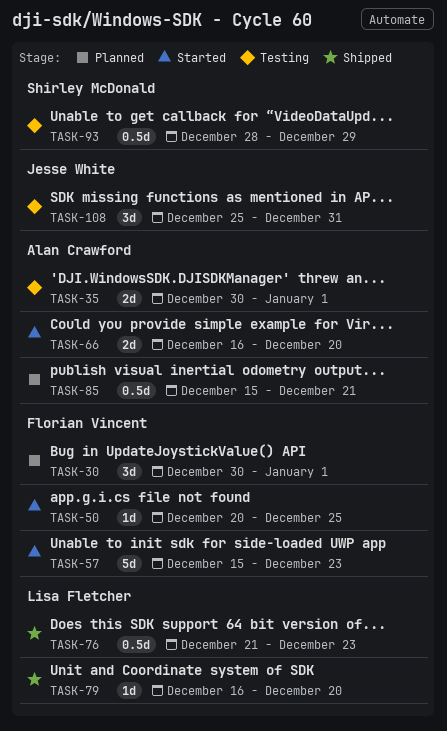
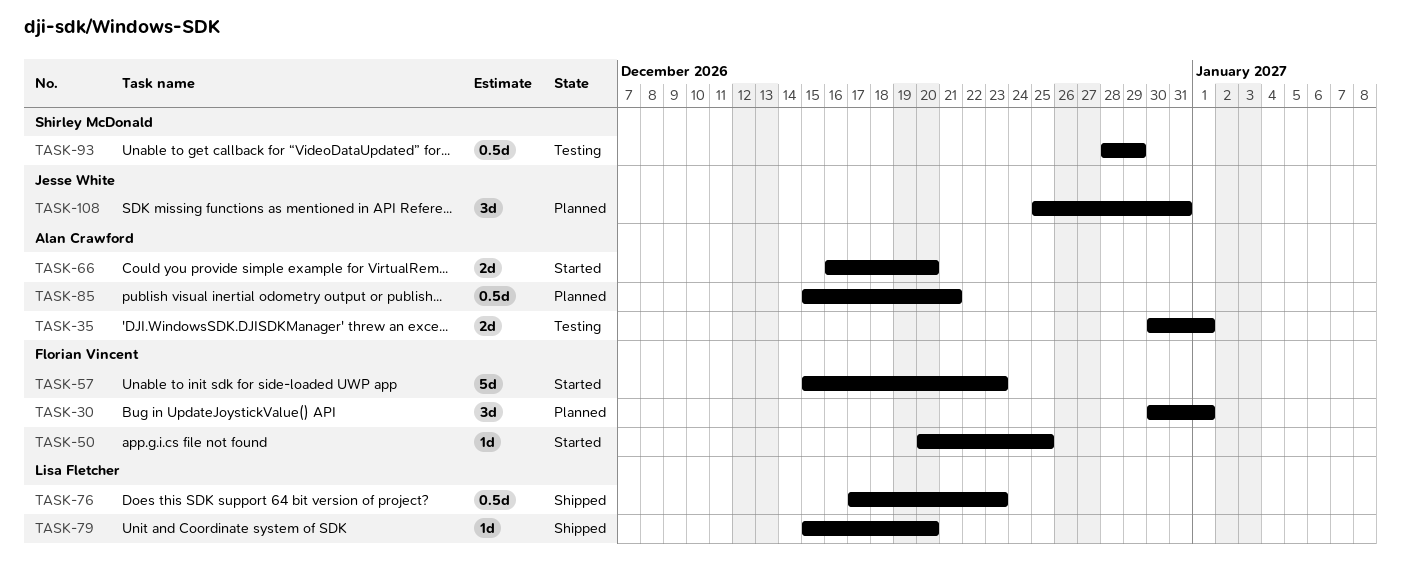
TASK-76, start: Dec 21 -> Dec 17
TASK-79, start: Dec 16 -> Dec 15
TASK-108, status: Testing -> Planned

